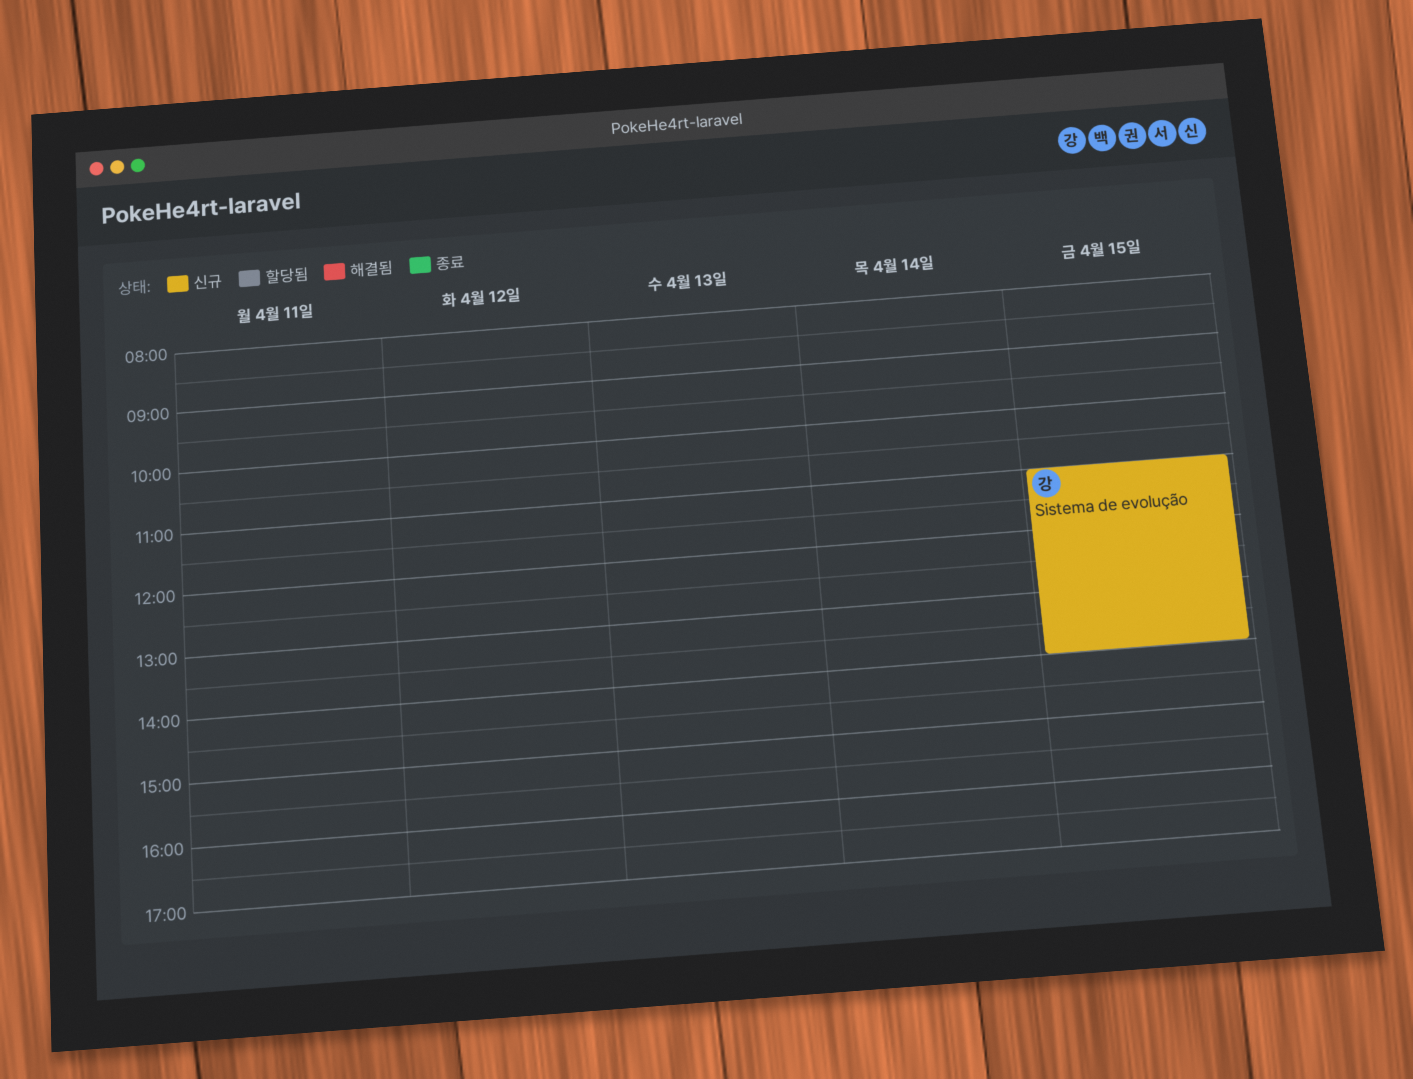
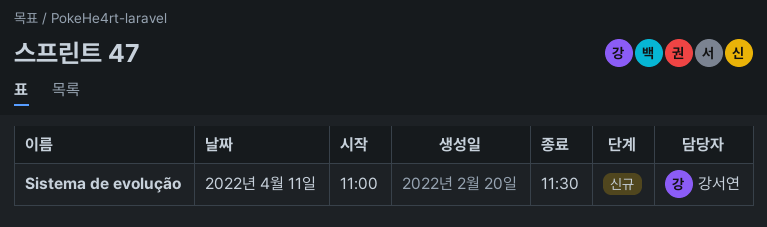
Sistema de evolução, day: Apr 15 -> Apr 11
Sistema de evolução, ends: 14:00 -> 11:30

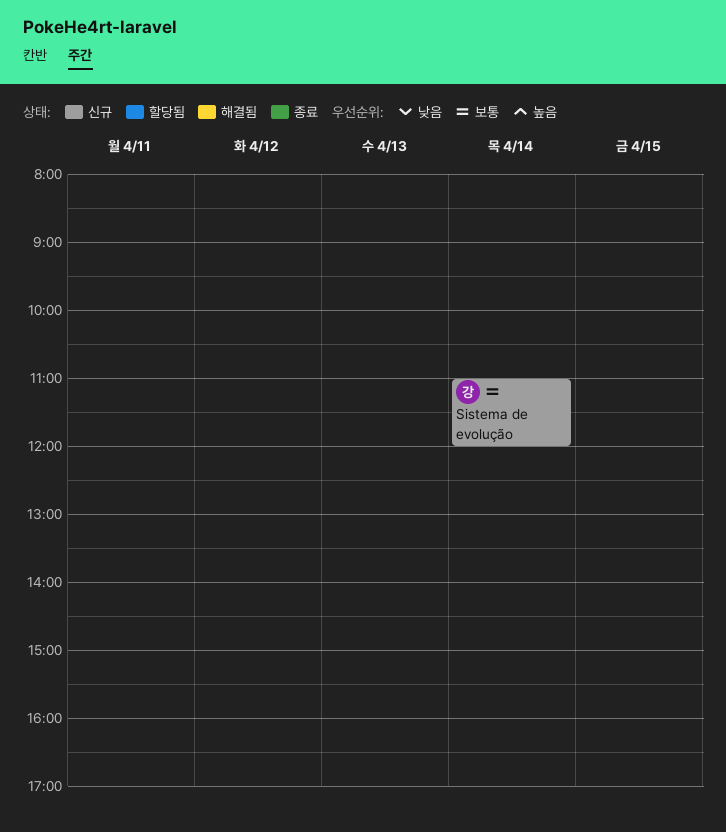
Sistema de evolução, day: Apr 11 -> Apr 14
Sistema de evolução, ends: 11:30 -> 12:00

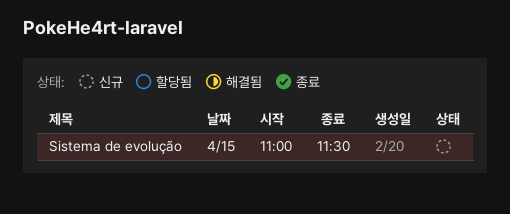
Sistema de evolução, day: Apr 14 -> Apr 15
Sistema de evolução, ends: 12:00 -> 11:30

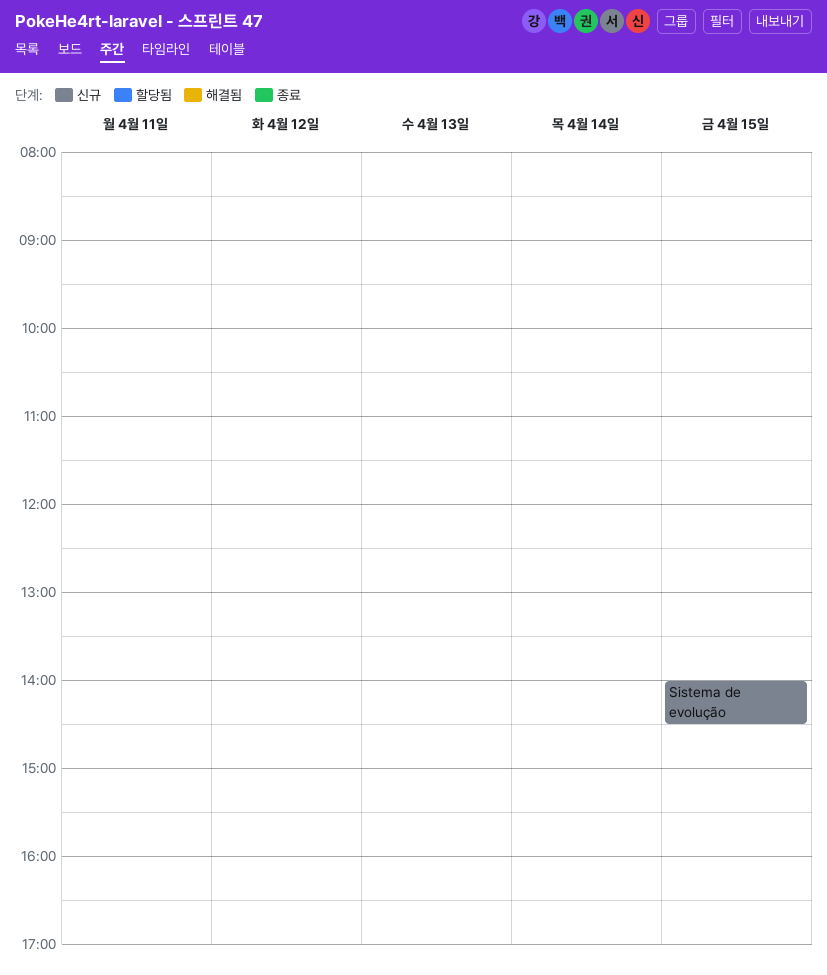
Sistema de evolução, begins: 11:00 -> 14:00
Sistema de evolução, ends: 11:30 -> 14:30

